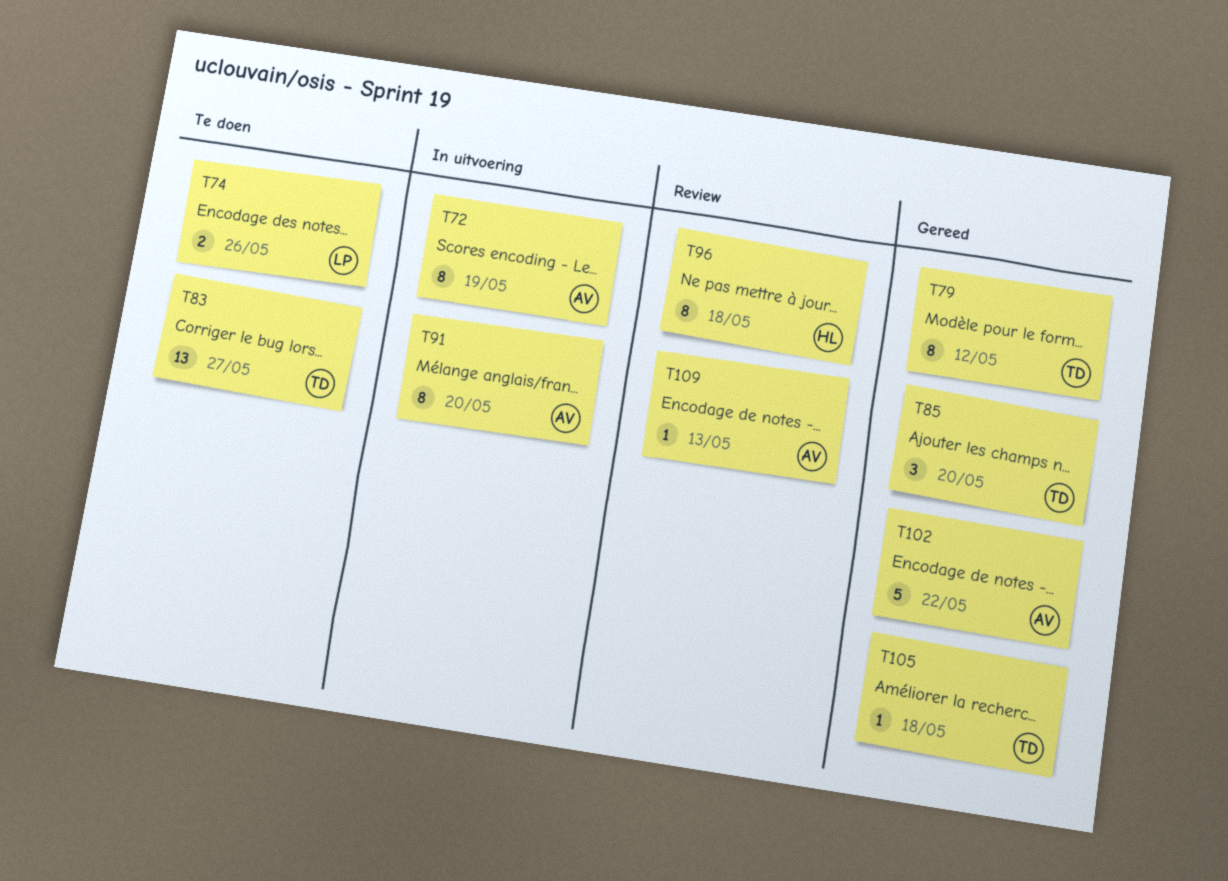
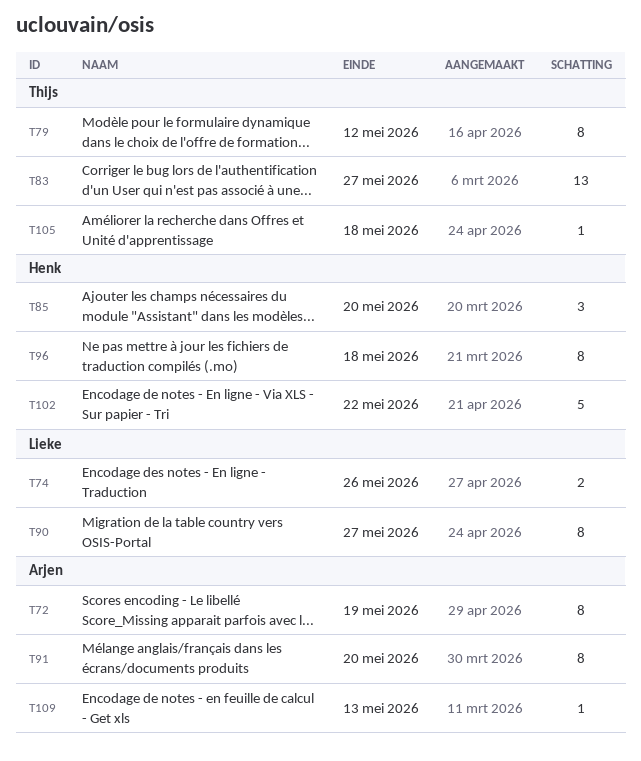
T85, owner: Thijs -> Henk
T90: none -> present
T102, owner: Arjen -> Henk

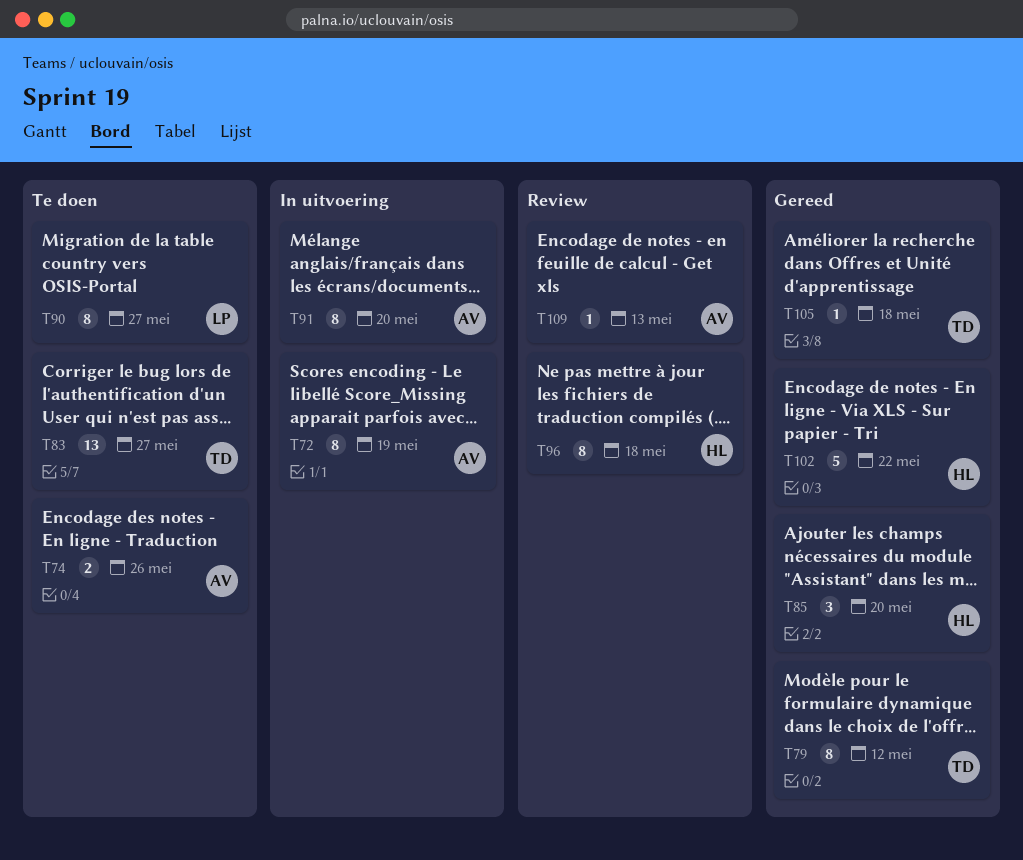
T74, owner: Lieke -> Arjen

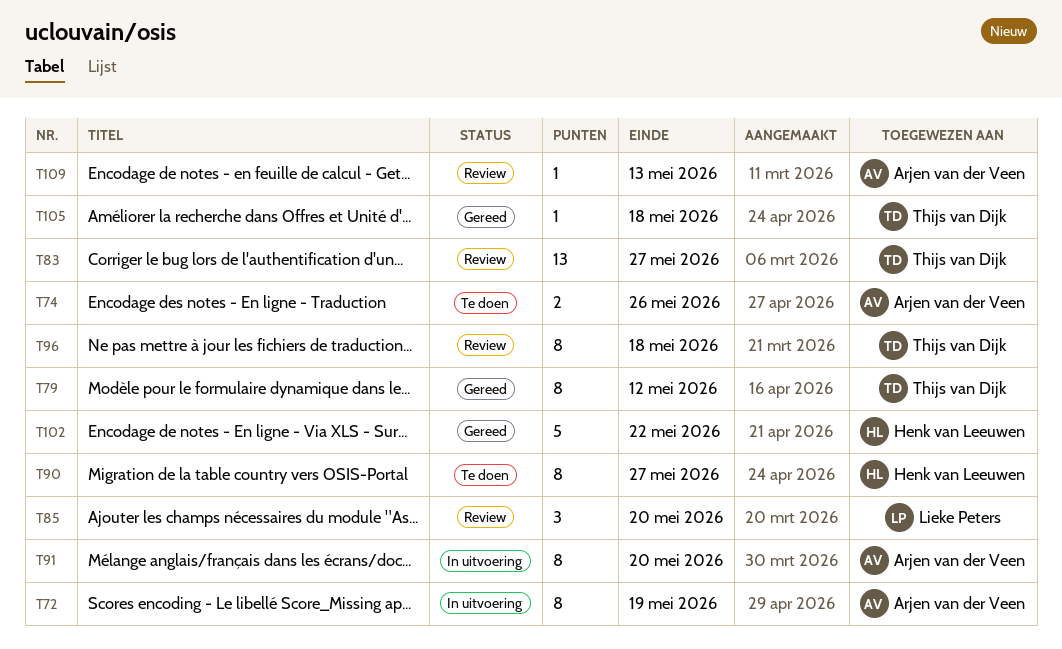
T83, status: Te doen -> Review
T85, status: Gereed -> Review
T85, owner: Henk van Leeuwen -> Lieke Peters
T90, owner: Lieke Peters -> Henk van Leeuwen
T96, owner: Henk van Leeuwen -> Thijs van Dijk

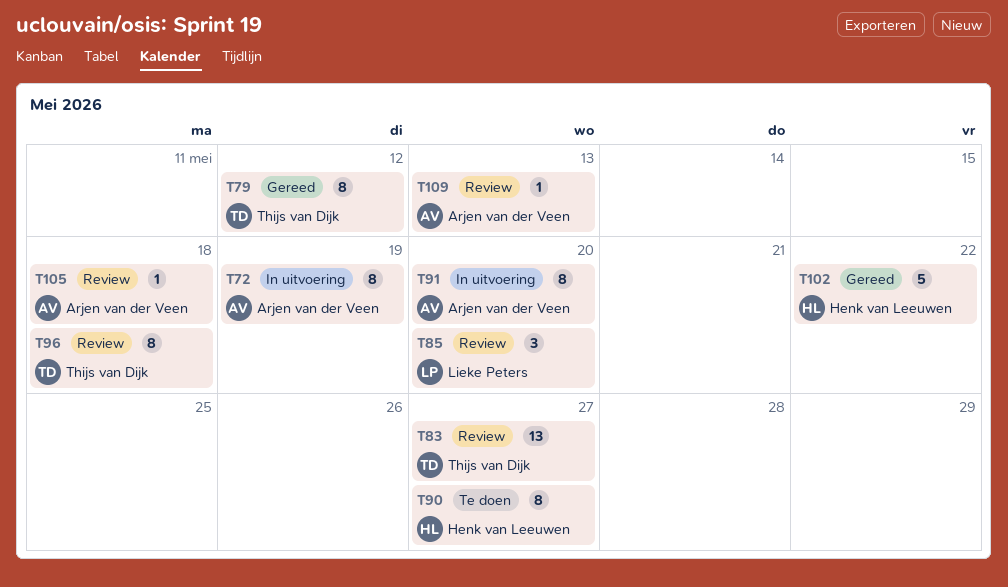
T74: present -> none
T105, status: Gereed -> Review
T105, owner: Thijs van Dijk -> Arjen van der Veen

